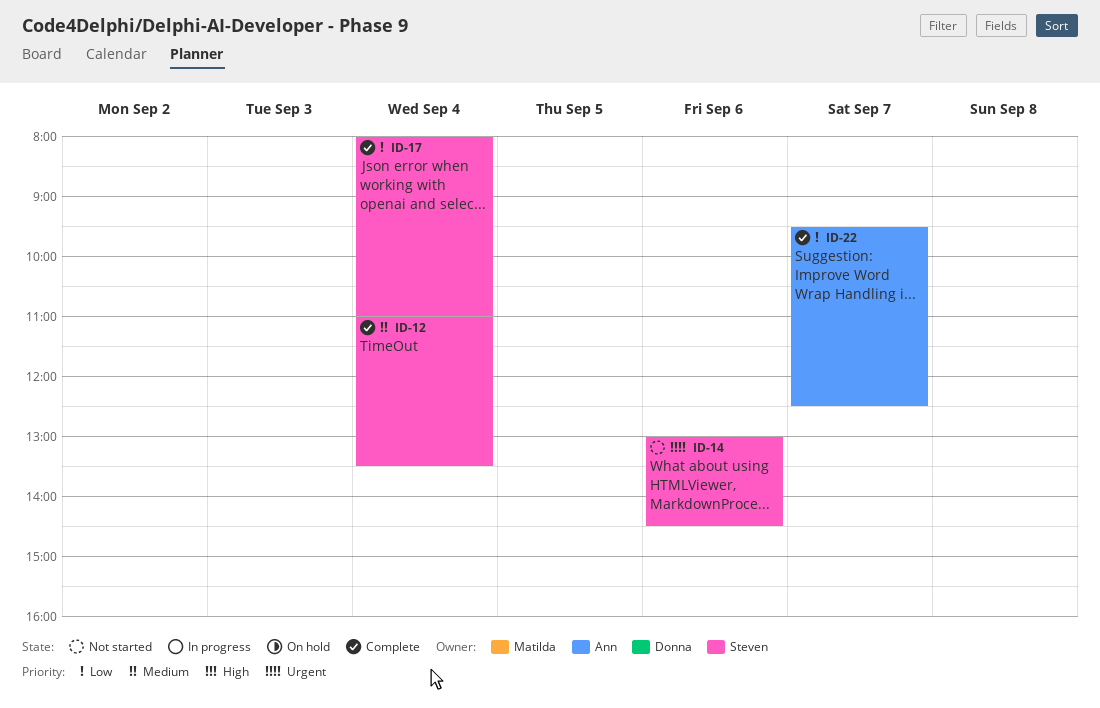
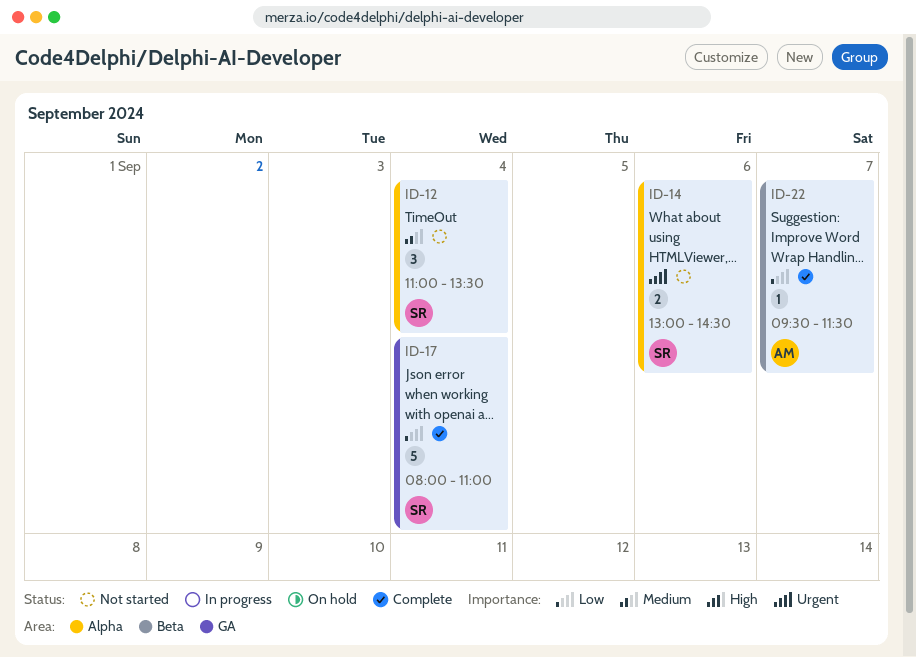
ID-12, status: Complete -> Not started
ID-22, ends: 12:30 -> 11:30

